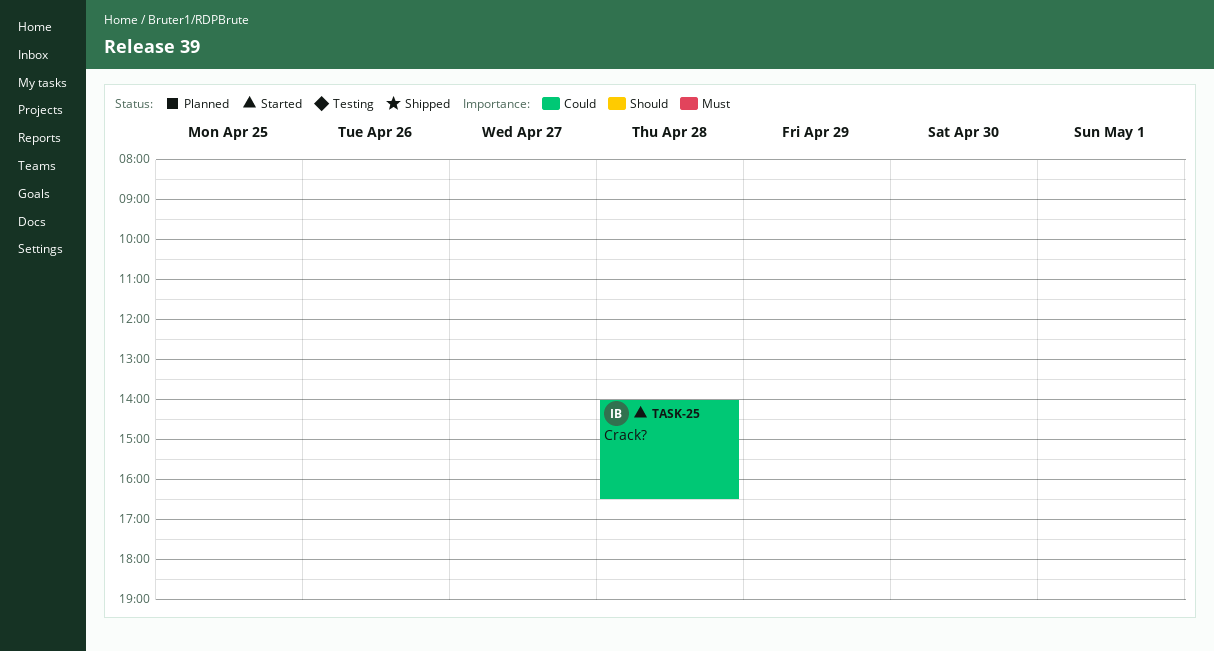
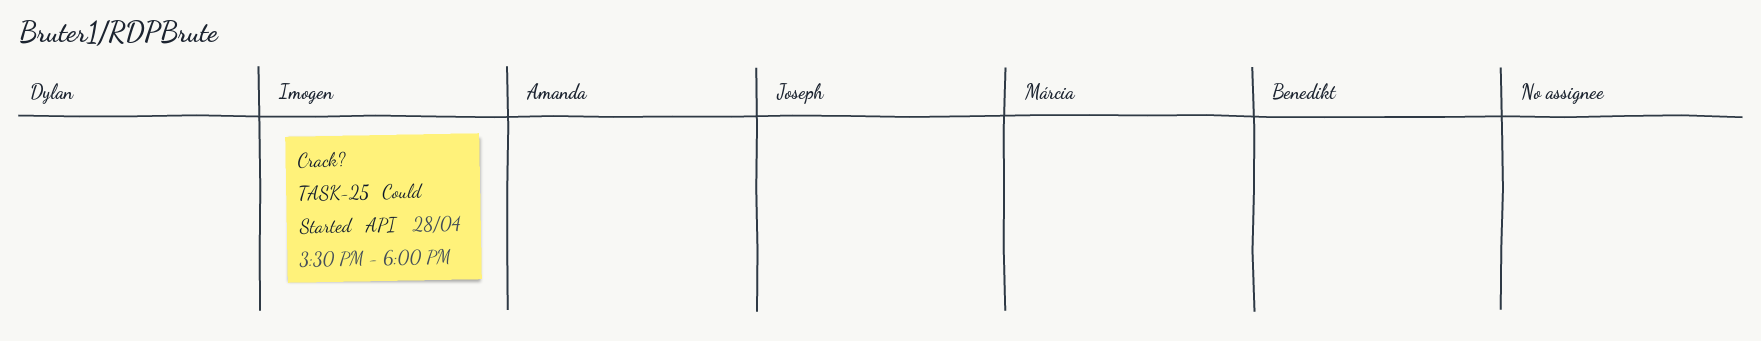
TASK-25, begins: 14:00 -> 15:30
TASK-25, ends: 16:30 -> 18:00

